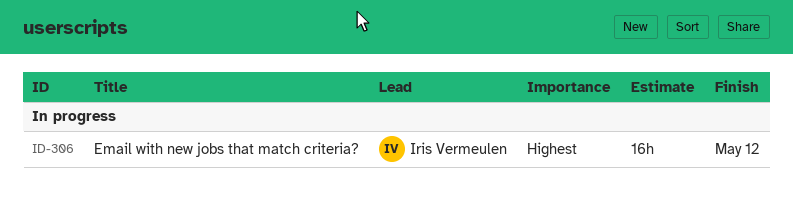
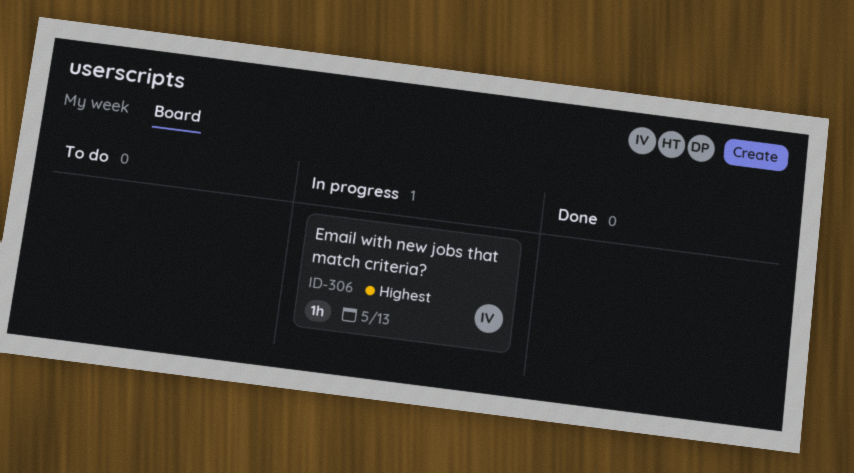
ID-306, estimate: 16h -> 1h
ID-306, due: May 12 -> May 13

